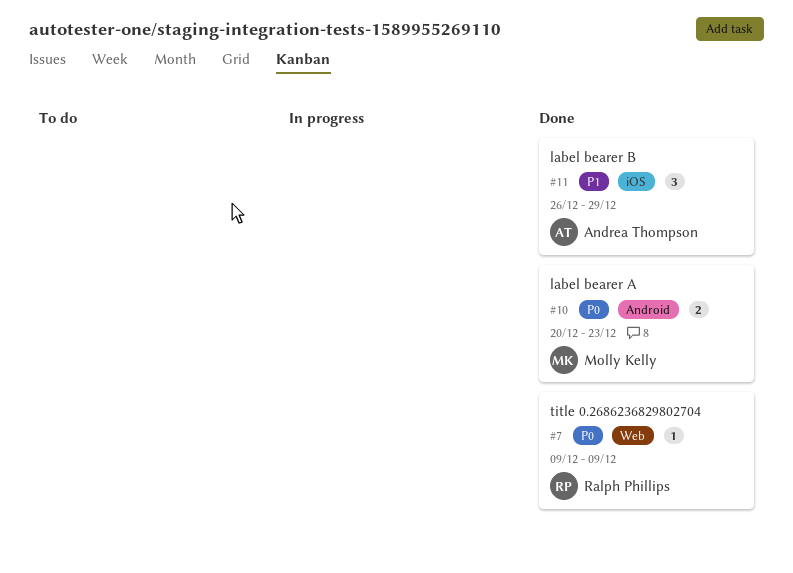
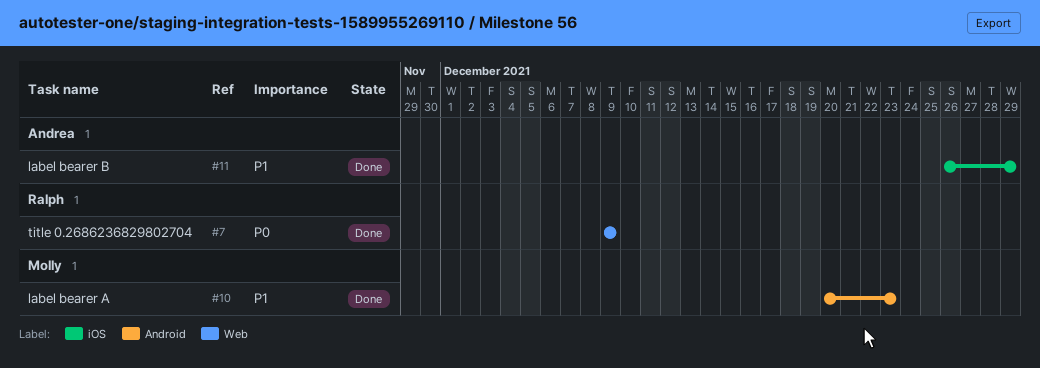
#10, priority: P0 -> P1

